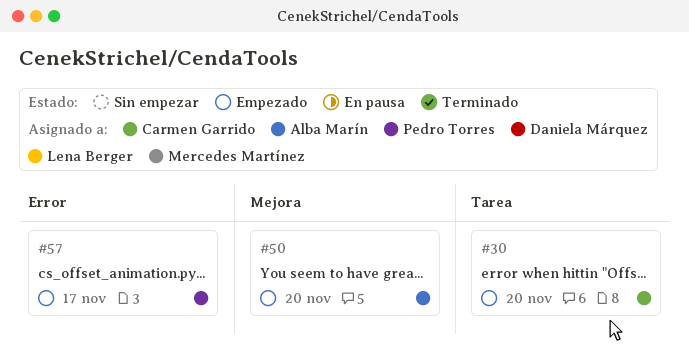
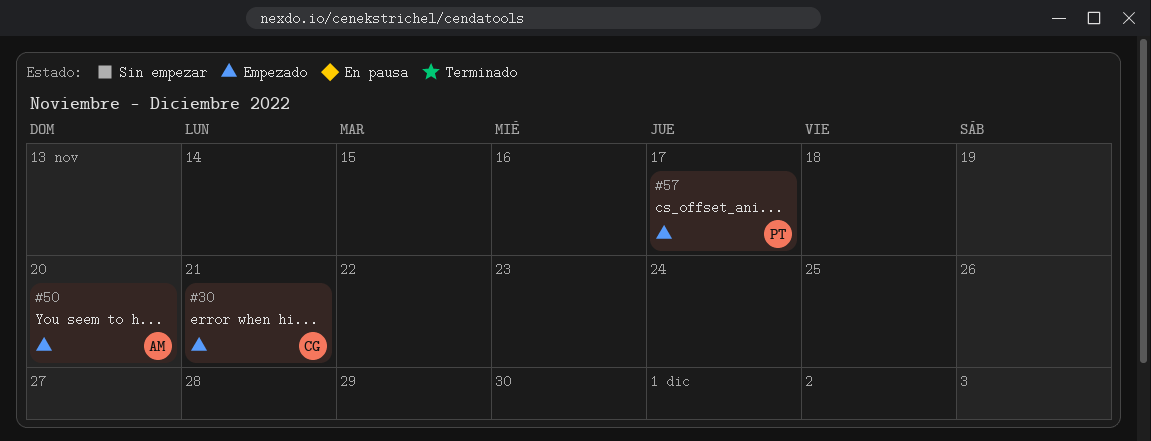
#30, due: Nov 20 -> Nov 21

